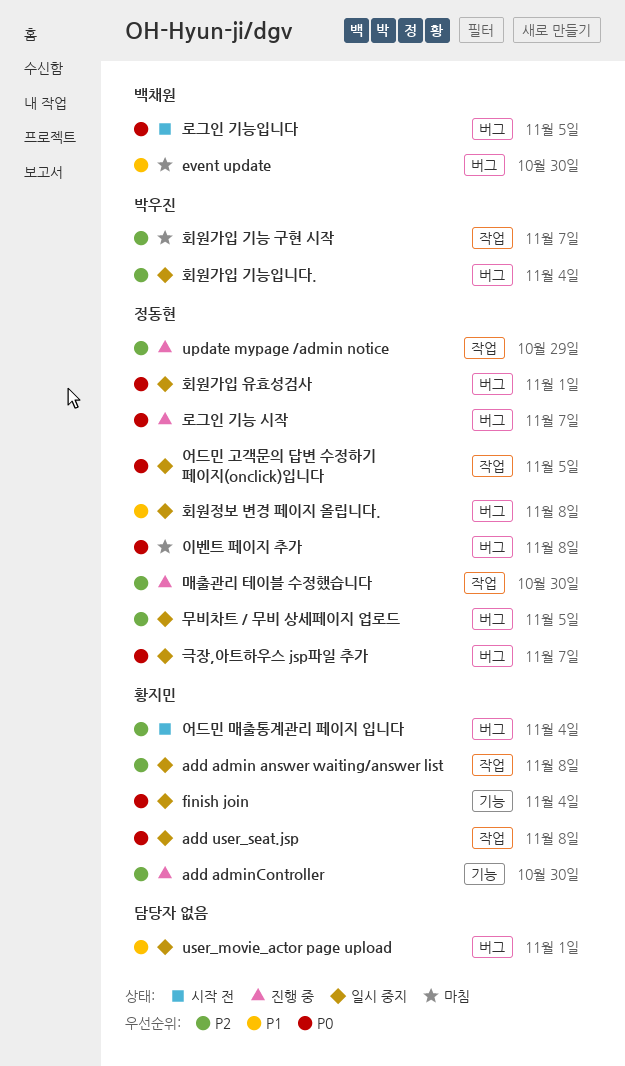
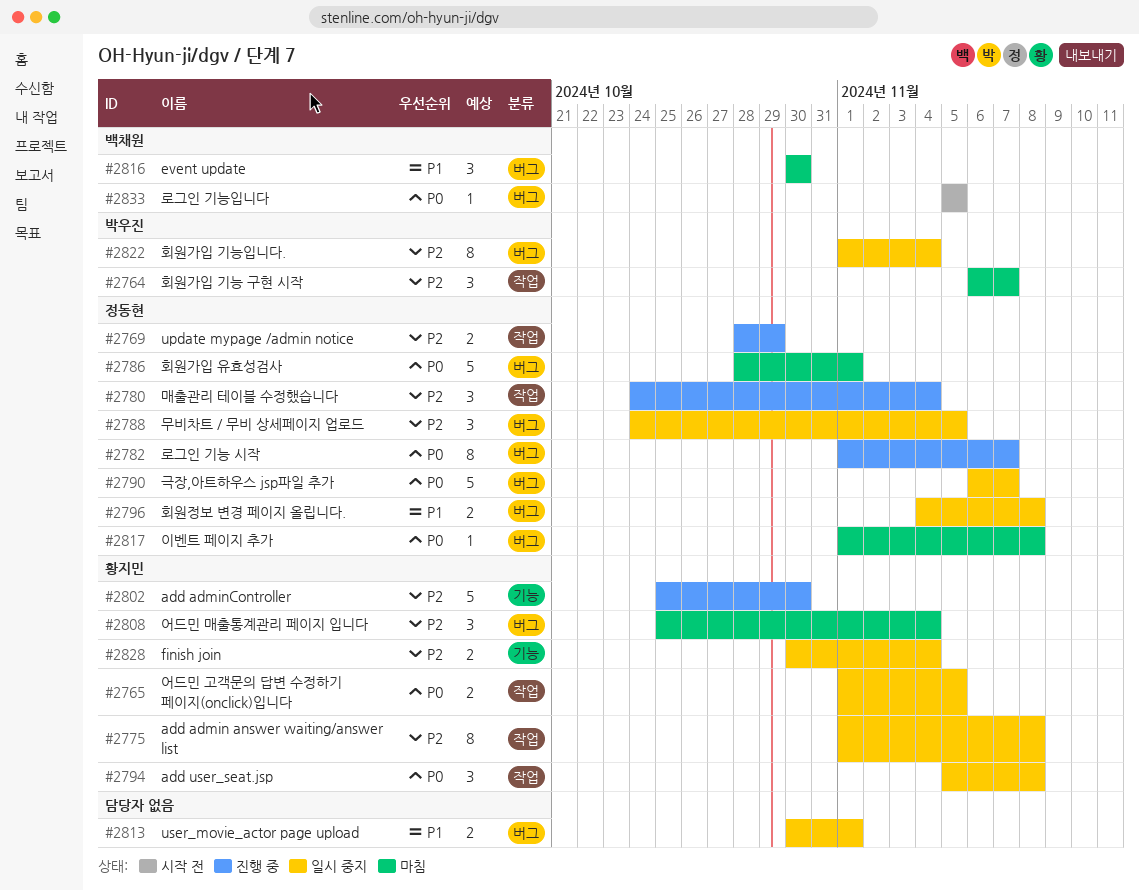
finish join, priority: P0 -> P2
매출관리 테이블 수정했습니다, due: Oct 30 -> Nov 4
어드민 고객문의 답변 수정하기 페이지(onclick)입니다, owner: 정동현 -> 황지민
어드민 매출통계관리 페이지 입니다, status: 시작 전 -> 마침
회원가입 유효성검사, status: 일시 중지 -> 마침

